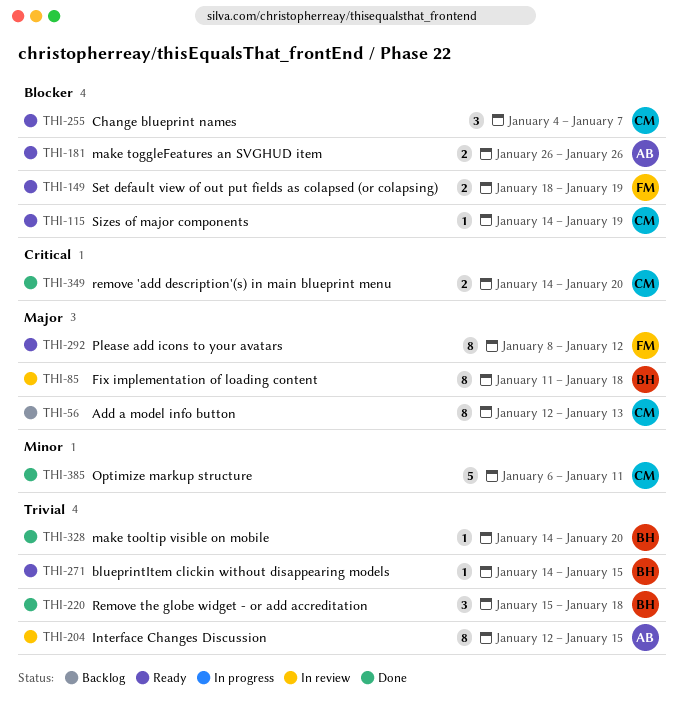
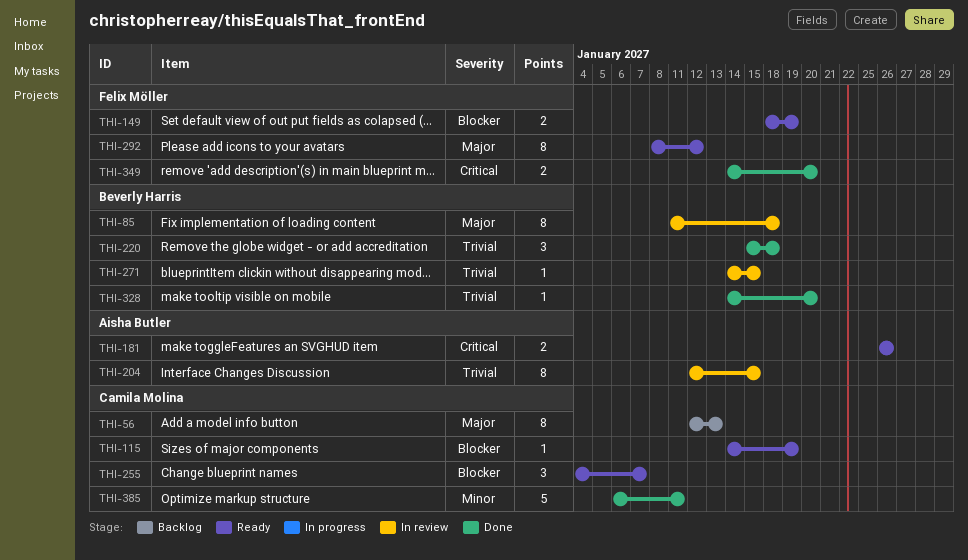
THI-181, priority: Blocker -> Critical
THI-271, status: Ready -> In review
THI-349, owner: Camila Molina -> Felix Möller

